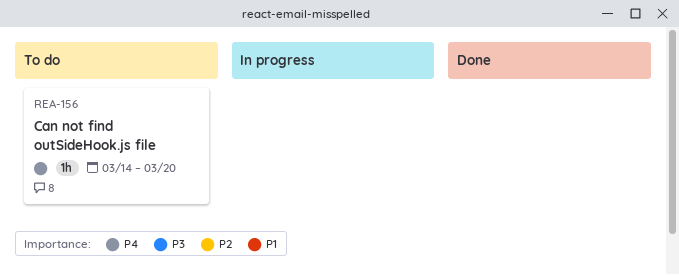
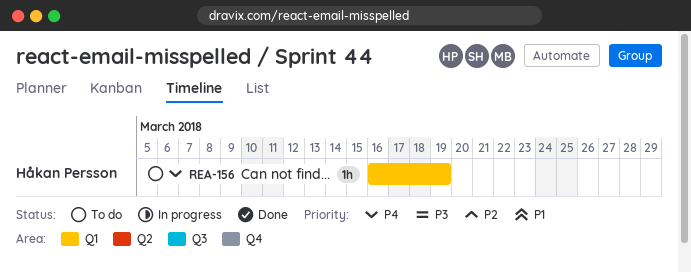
REA-156, start: Mar 14 -> Mar 16
REA-156, due: Mar 20 -> Mar 19

